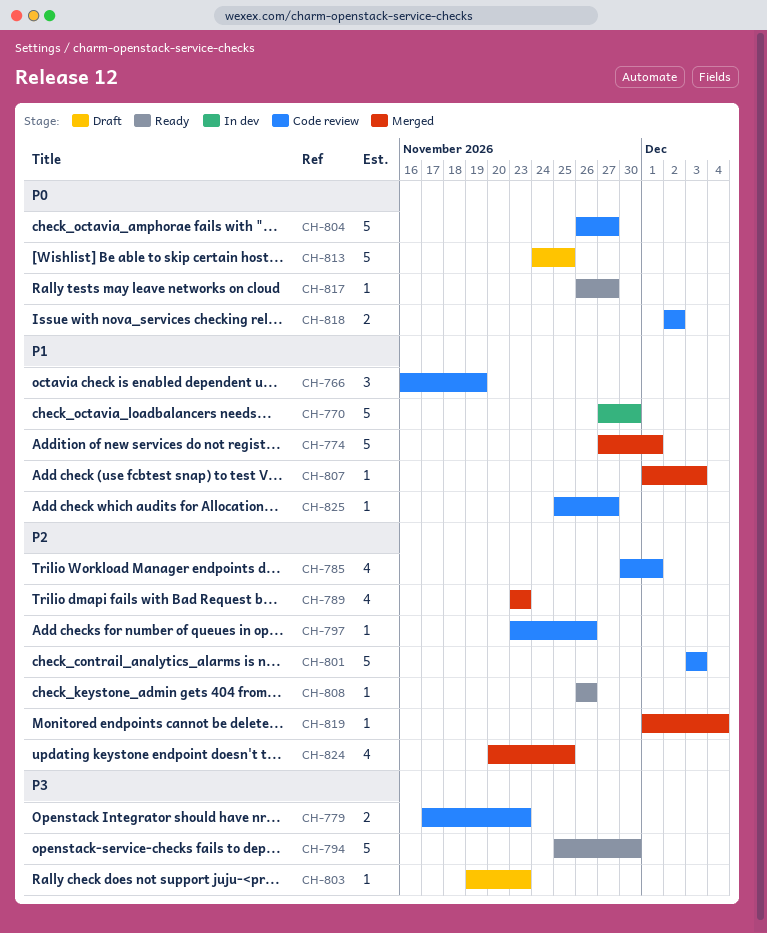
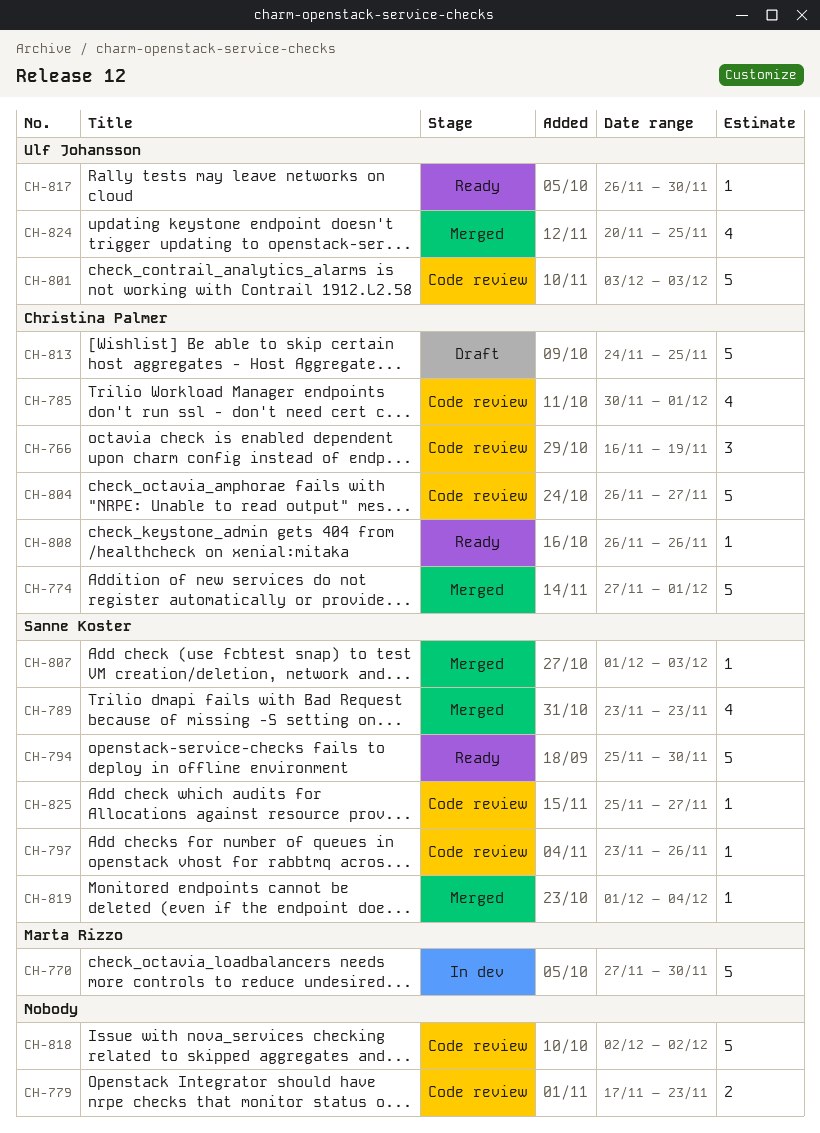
CH-803: present -> none
CH-817, due: Nov 27 -> Nov 30
CH-818, estimate: 2 -> 5

